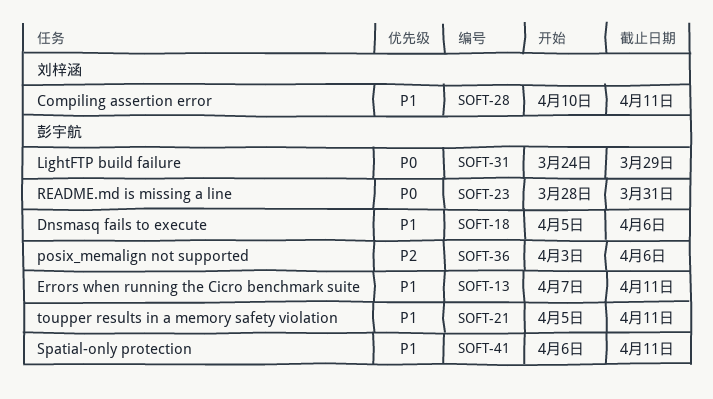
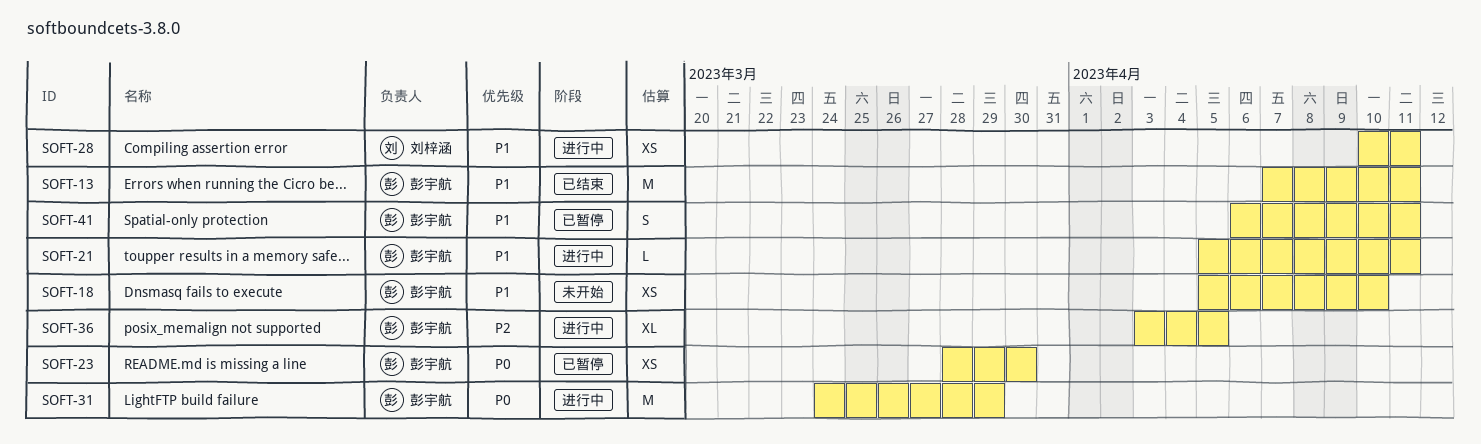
SOFT-18, due: Apr 6 -> Apr 10
SOFT-23, due: Mar 31 -> Mar 30
SOFT-36, due: Apr 6 -> Apr 5

